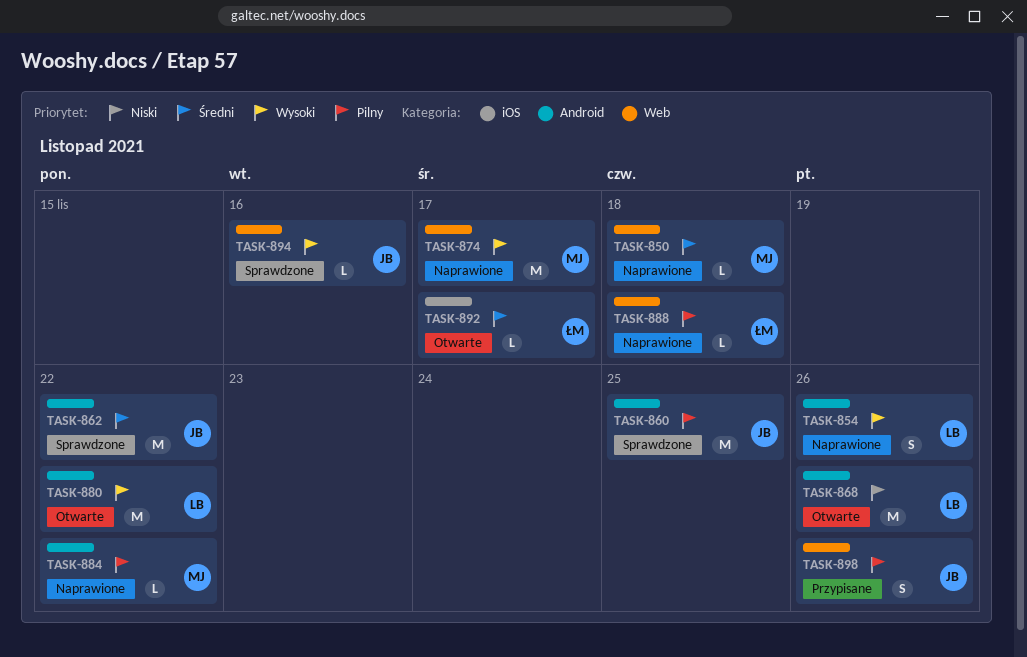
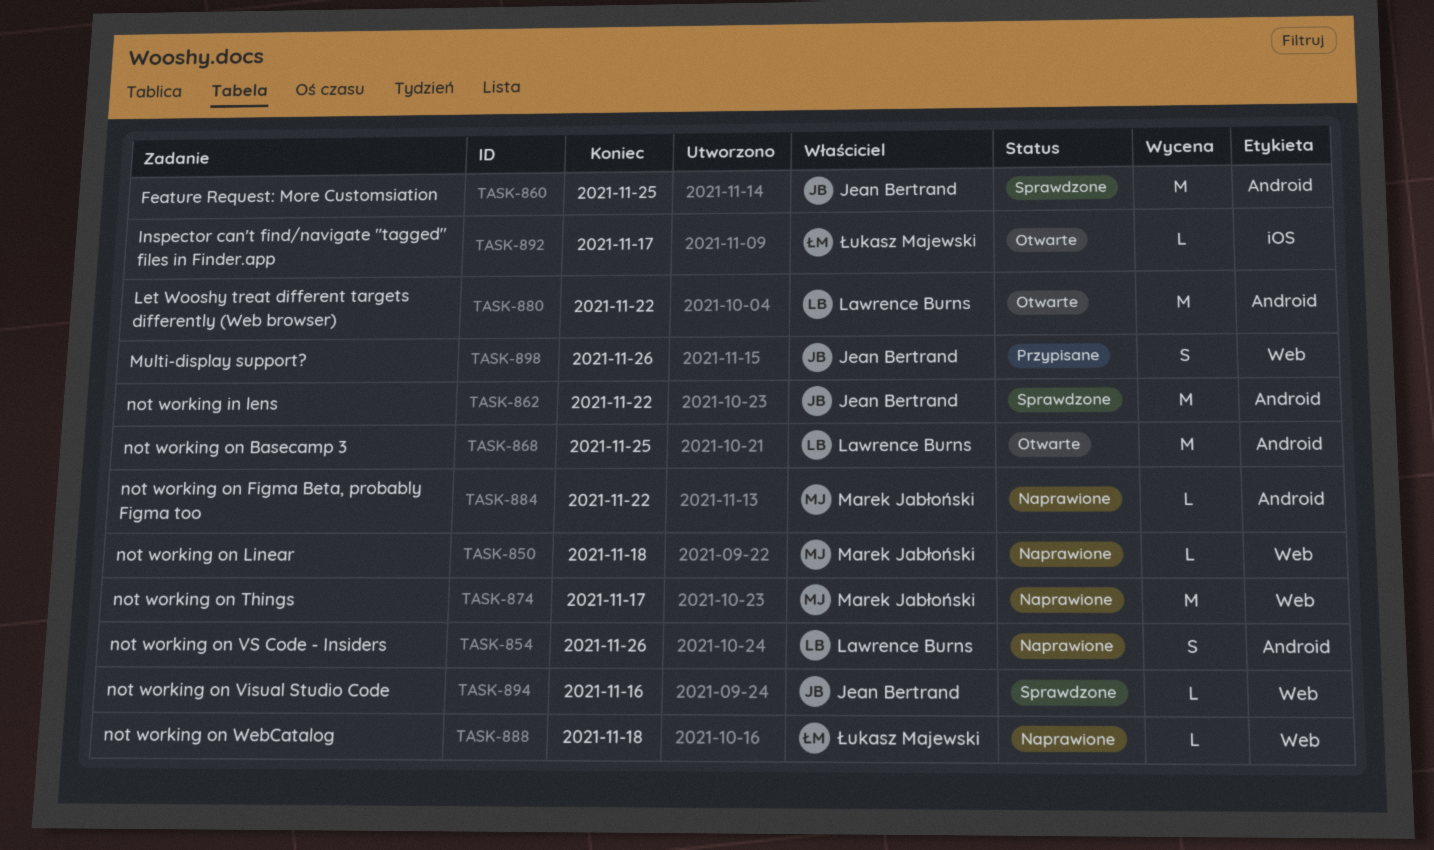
TASK-868, due: Nov 26 -> Nov 25

